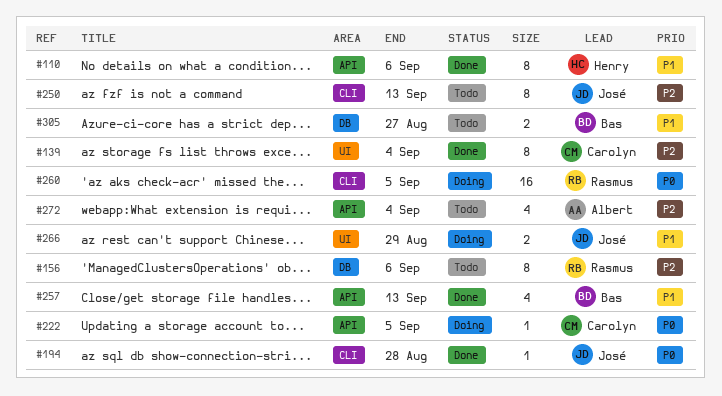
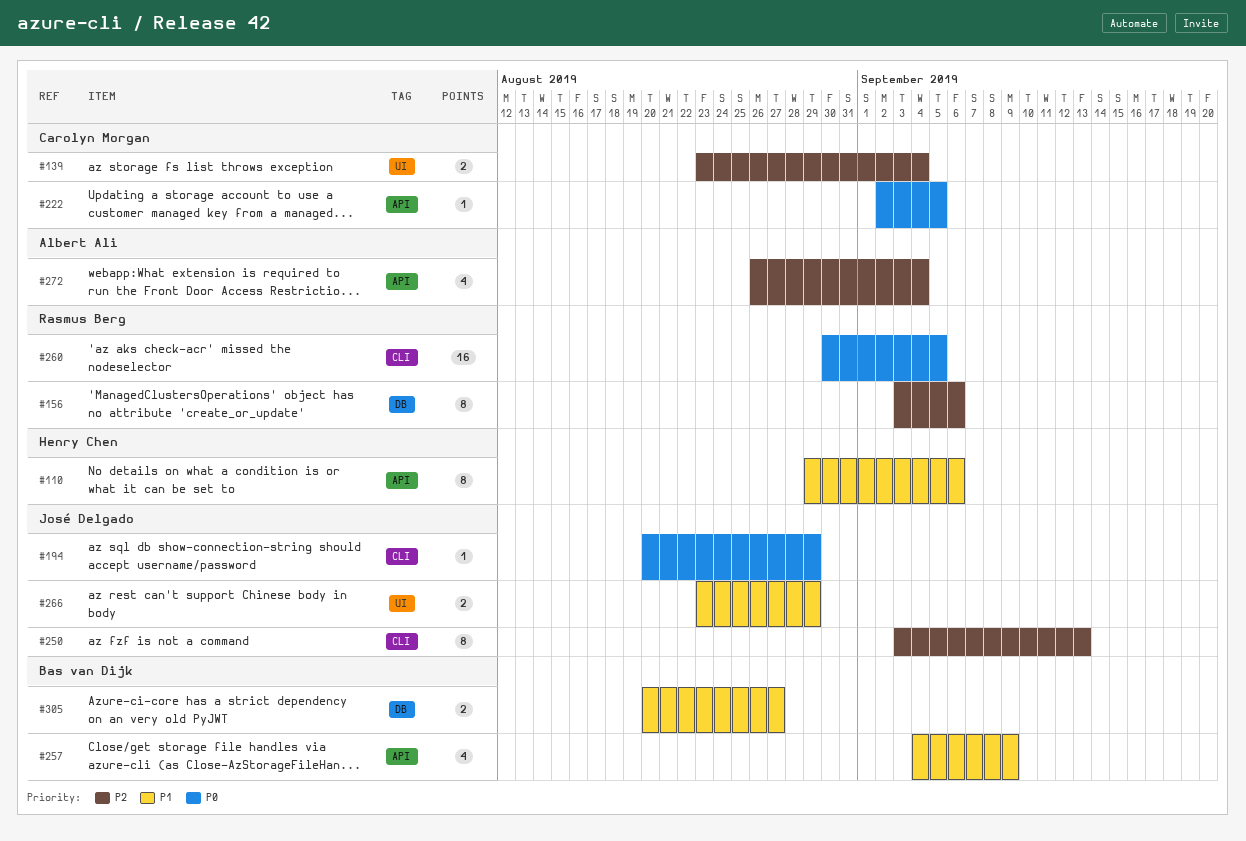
#139, estimate: 8 -> 2
#194, due: Aug 28 -> Aug 29
#257, due: Sep 13 -> Sep 9

